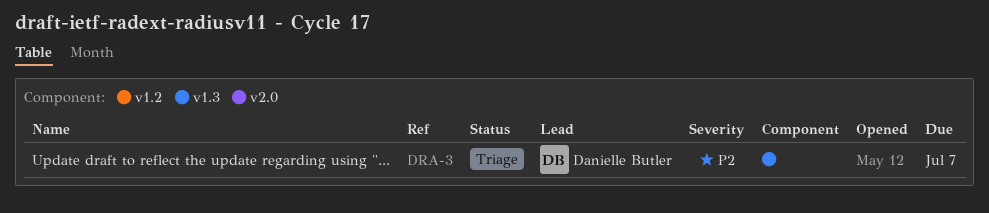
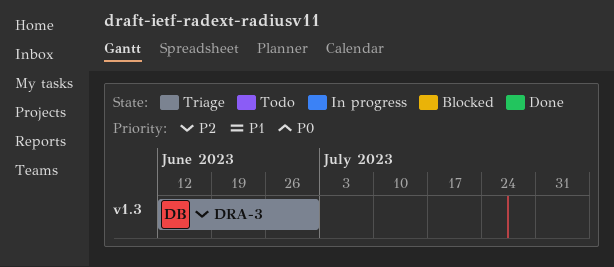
DRA-3, due: Jul 7 -> Jun 30

